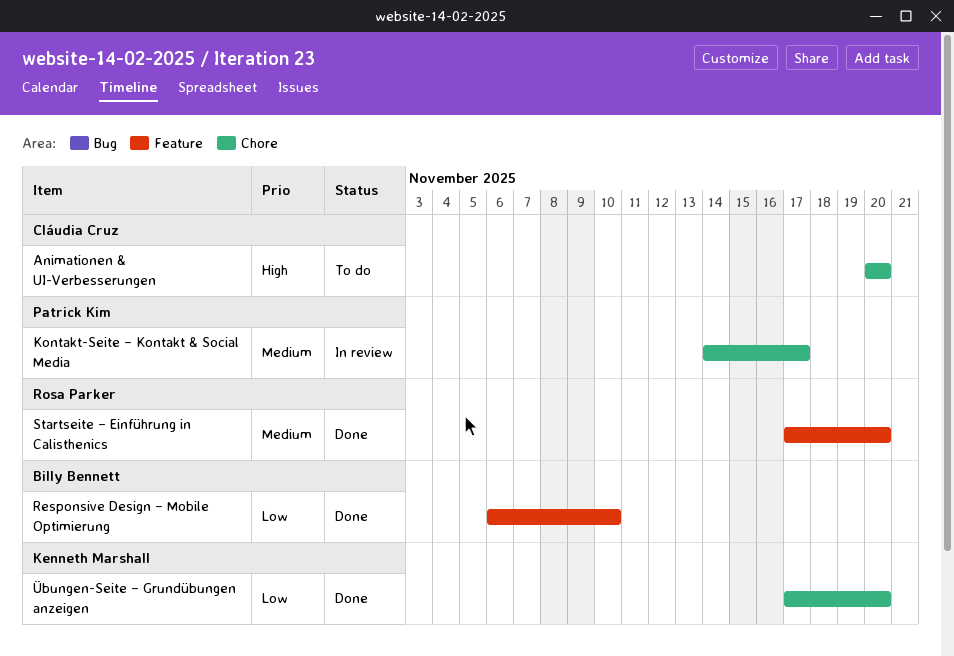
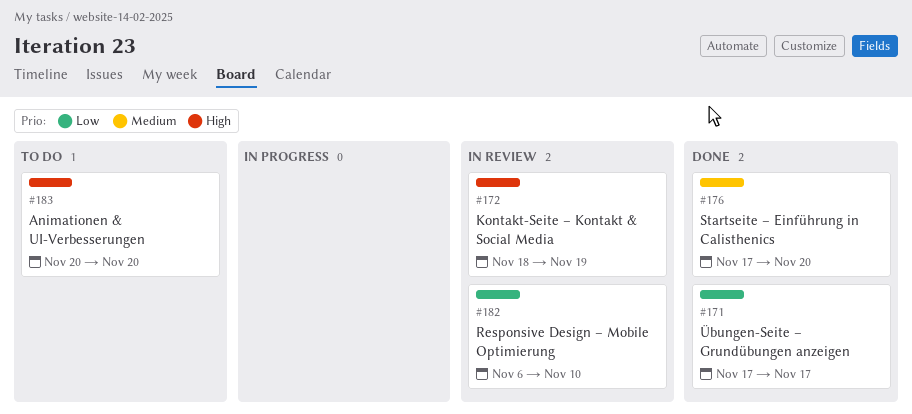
Kontakt-Seite – Kontakt & Social Media, priority: Medium -> High
Kontakt-Seite – Kontakt & Social Media, start: Nov 14 -> Nov 18
Kontakt-Seite – Kontakt & Social Media, due: Nov 17 -> Nov 19
Responsive Design – Mobile Optimierung, status: Done -> In review
Übungen-Seite – Grundübungen anzeigen, due: Nov 20 -> Nov 17

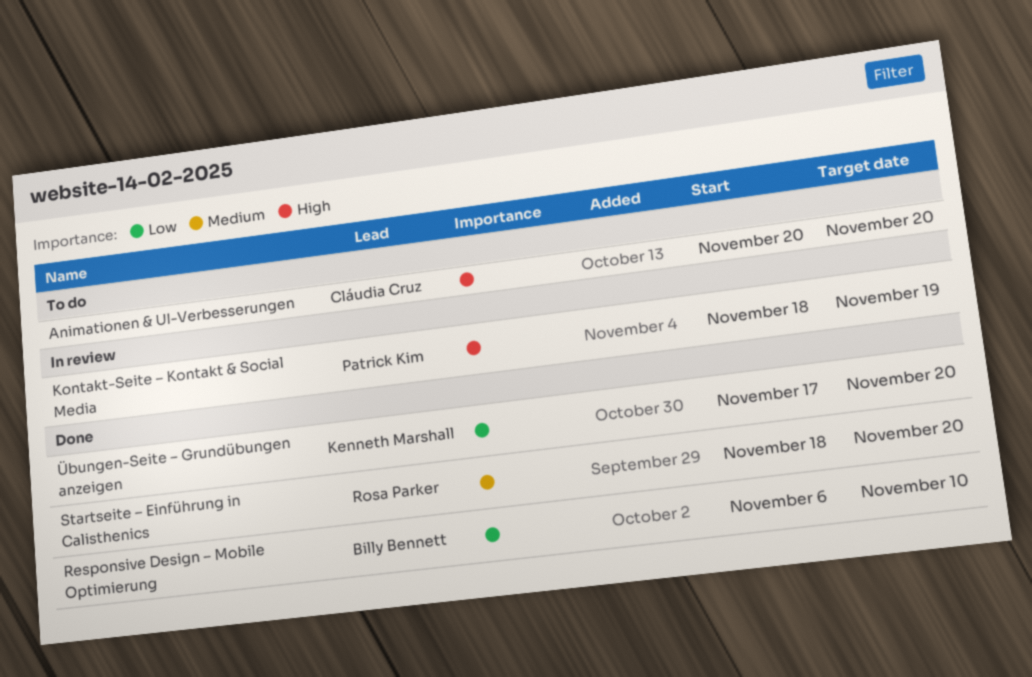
Responsive Design – Mobile Optimierung, status: In review -> Done
Startseite – Einführung in Calisthenics, start: Nov 17 -> Nov 18
Übungen-Seite – Grundübungen anzeigen, due: Nov 17 -> Nov 20

